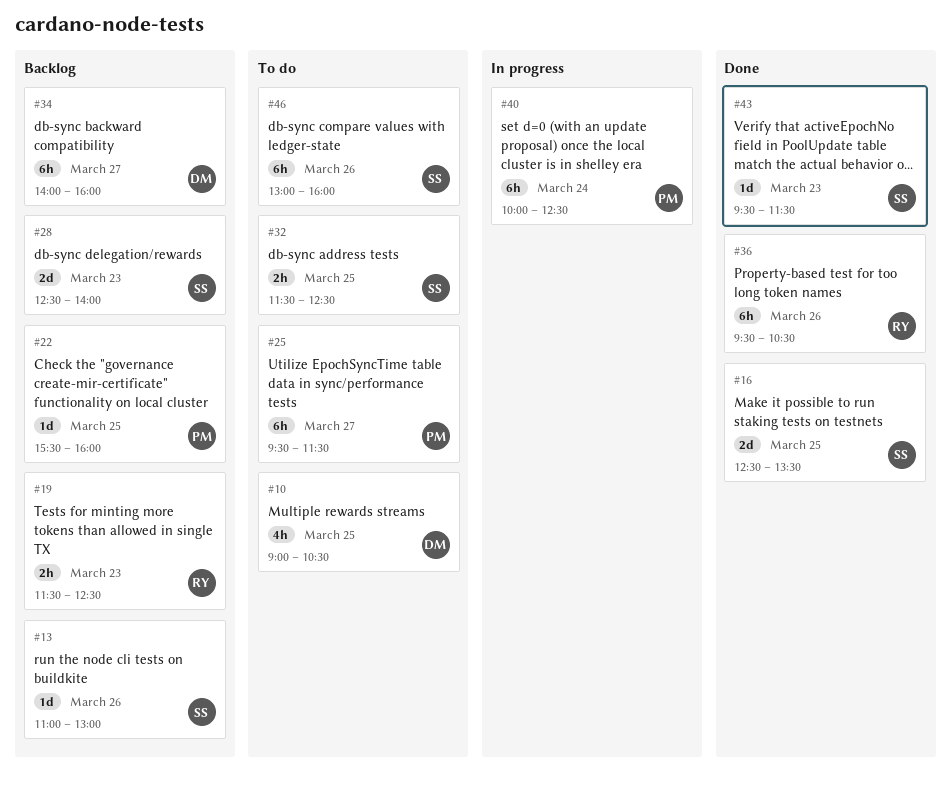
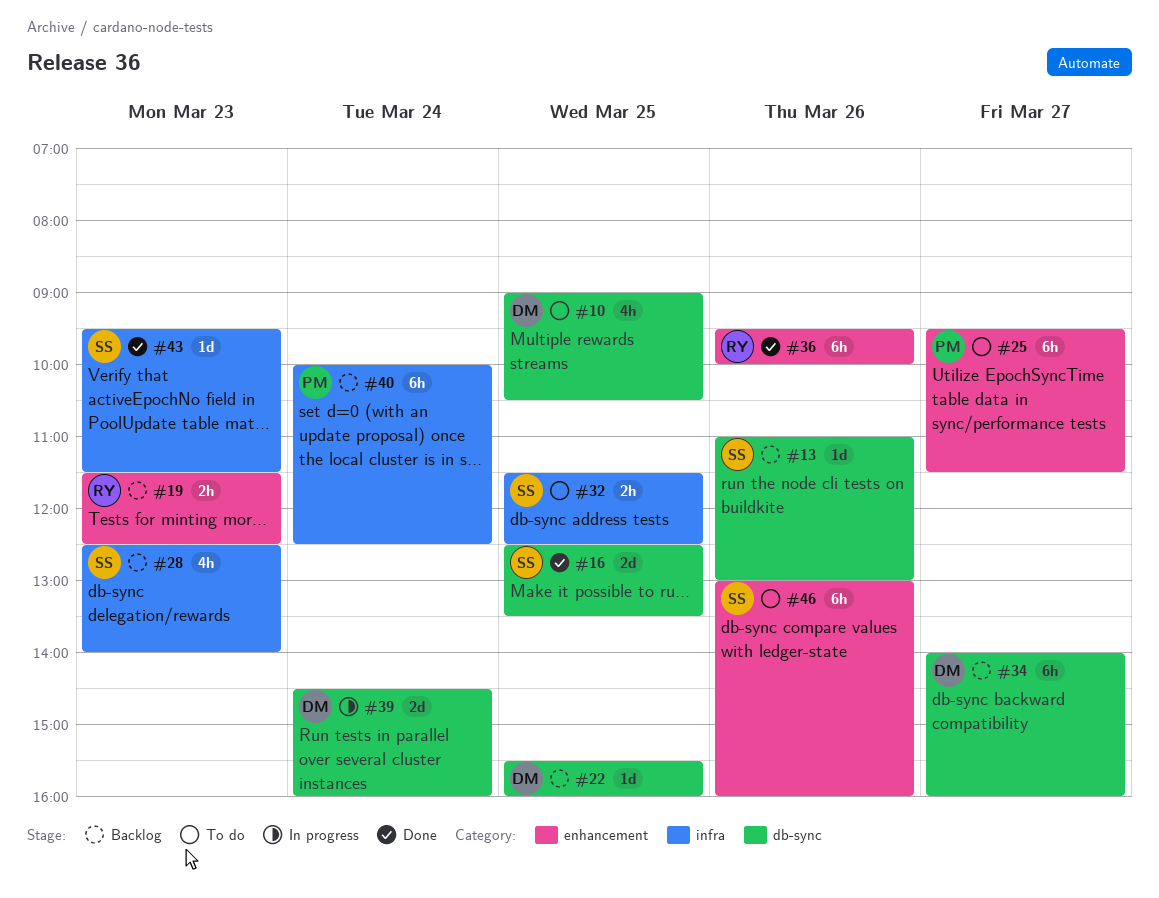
#22, owner: PM -> DM
#28, estimate: 2d -> 4h
#36, ends: 10:30 -> 10:00
#39: none -> present
#40, status: In progress -> Backlog

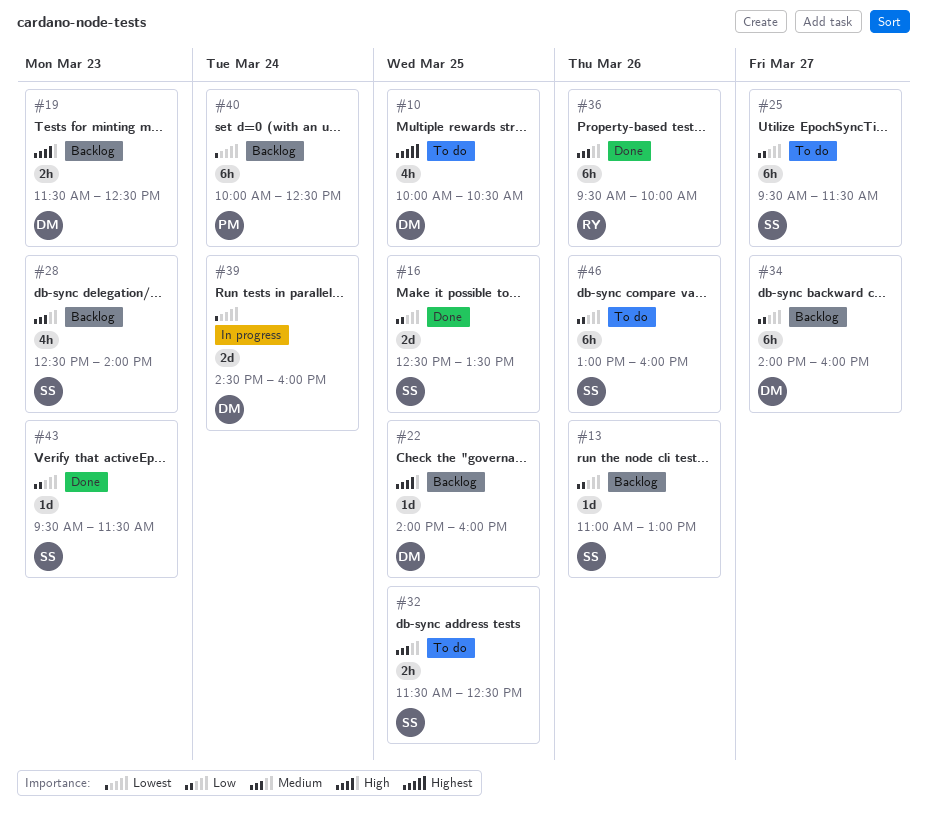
#10, begins: 09:00 -> 10:00
#19, owner: RY -> DM
#22, begins: 15:30 -> 14:00
#25, owner: PM -> SS

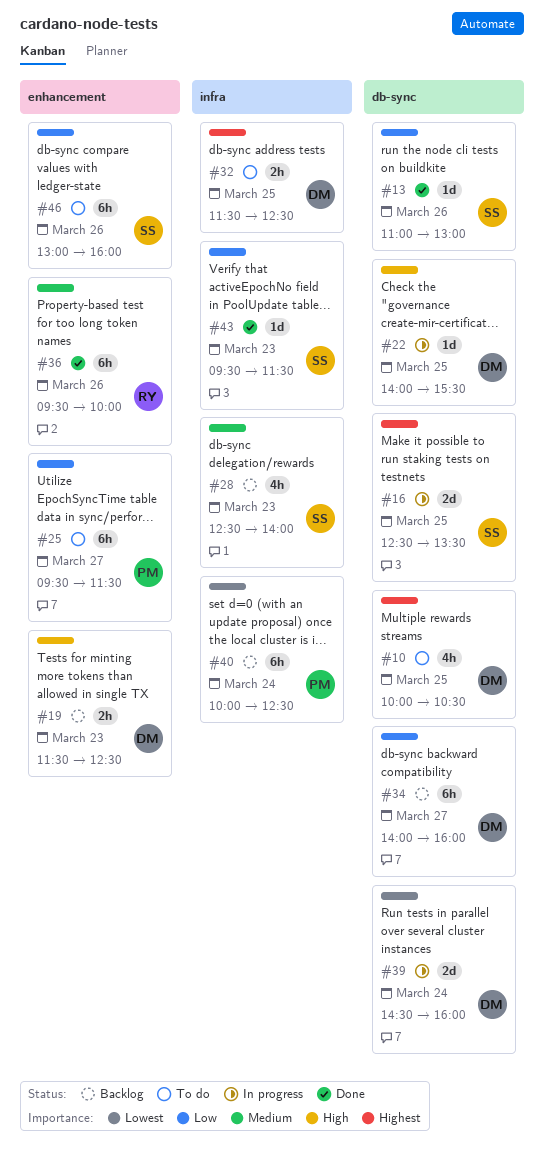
#13, status: Backlog -> Done
#16, status: Done -> In progress
#16, priority: Low -> Highest
#22, status: Backlog -> In progress
#22, ends: 16:00 -> 15:30
#25, owner: SS -> PM
#32, owner: SS -> DM
#32, priority: Medium -> Highest

